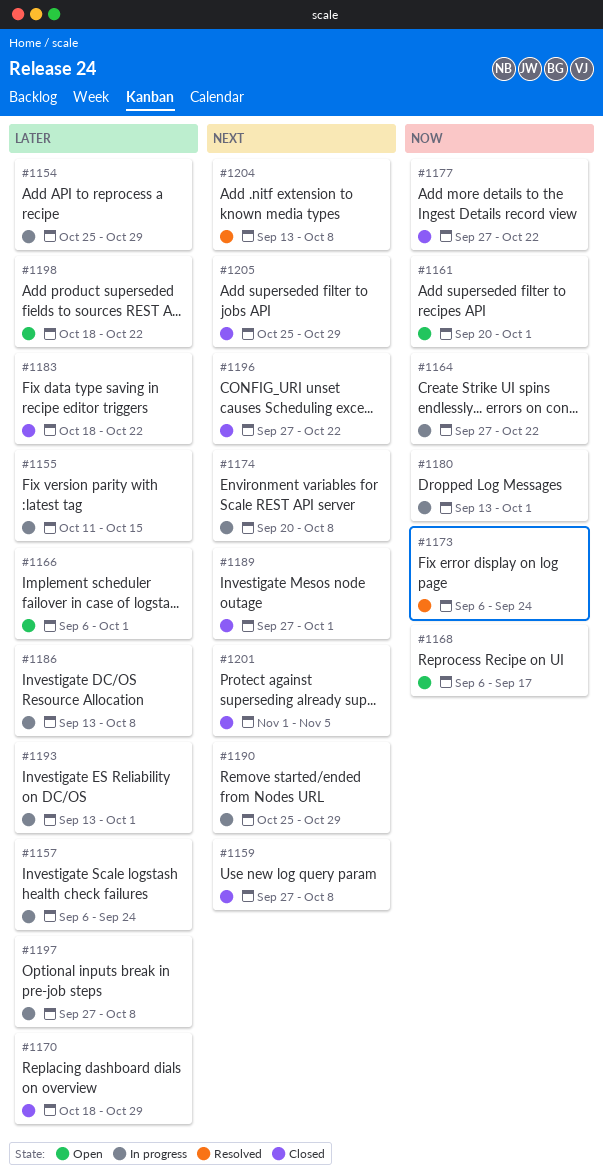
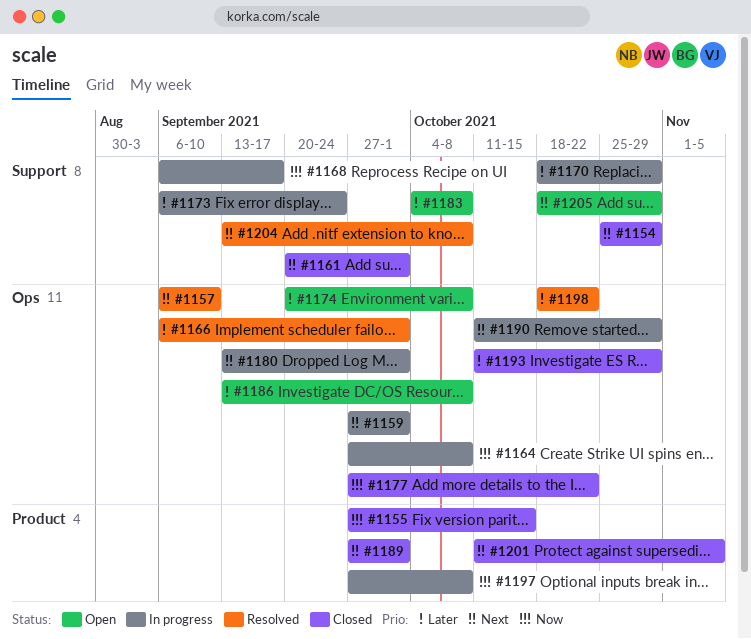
#1154, status: In progress -> Closed
#1154, priority: Later -> Next
#1155, status: In progress -> Closed
#1155, priority: Later -> Now
#1155, start: Oct 11 -> Sep 27
#1157, status: In progress -> Resolved
#1157, priority: Later -> Next
#1157, due: Sep 24 -> Sep 10
#1159, status: Closed -> In progress
#1159, due: Oct 8 -> Oct 1
#1161, status: Open -> Closed
#1161, priority: Now -> Next
#1164, due: Oct 22 -> Oct 8
#1166, status: Open -> Resolved
#1168, status: Open -> In progress
#1170, status: Closed -> In progress
#1173, status: Resolved -> In progress
#1173, priority: Now -> Later
#1174, status: In progress -> Open
#1174, priority: Next -> Later
#1180, priority: Now -> Next
#1183, status: Closed -> Open
#1183, start: Oct 18 -> Oct 4
#1183, due: Oct 22 -> Oct 8
#1186, status: In progress -> Open
#1190, start: Oct 25 -> Oct 11
#1193, status: In progress -> Closed
#1193, start: Sep 13 -> Oct 11
#1193, due: Oct 1 -> Oct 29
#1196: present -> none
#1197, priority: Later -> Now
#1198, status: Open -> Resolved
#1201, start: Nov 1 -> Oct 11
#1205, status: Closed -> Open
#1205, start: Oct 25 -> Oct 18

